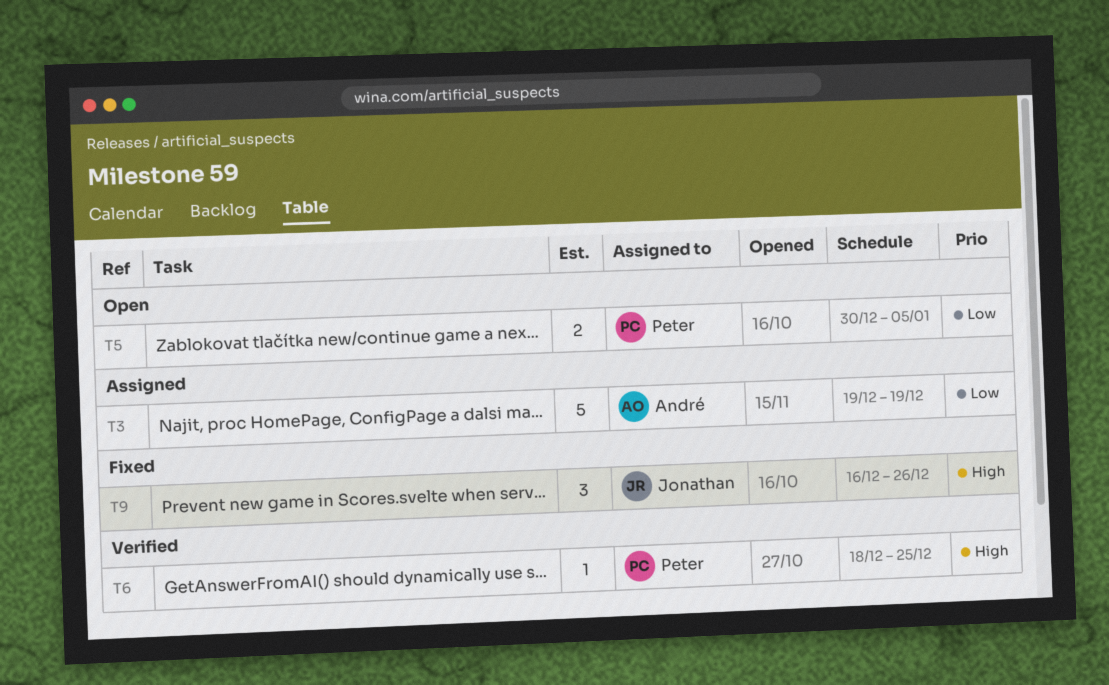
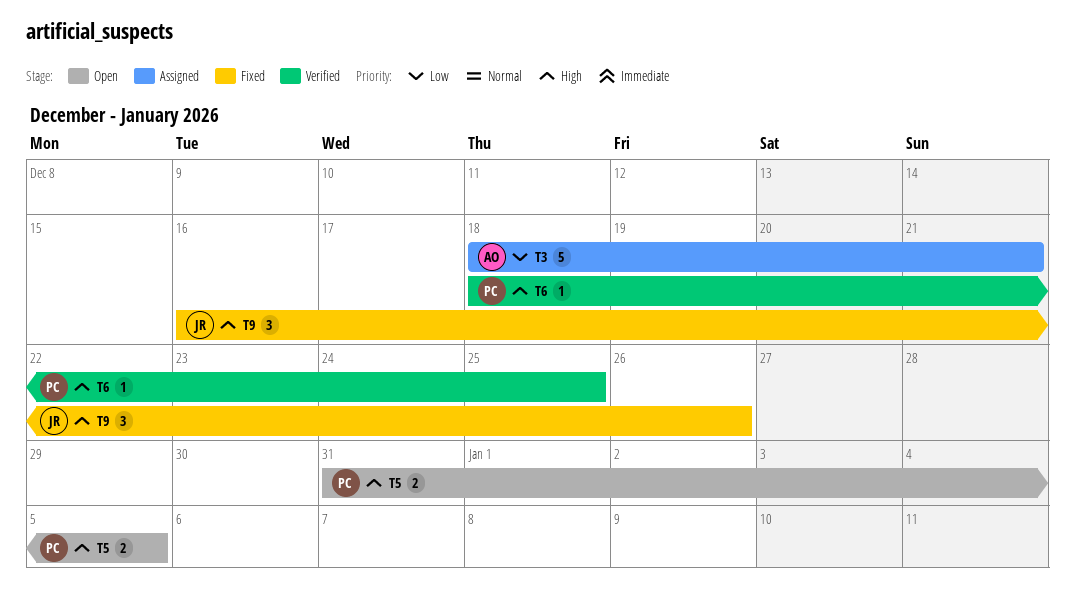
T3, start: Dec 19 -> Dec 18
T3, due: Dec 19 -> Dec 21
T5, priority: Low -> High
T5, start: Dec 30 -> Dec 31

